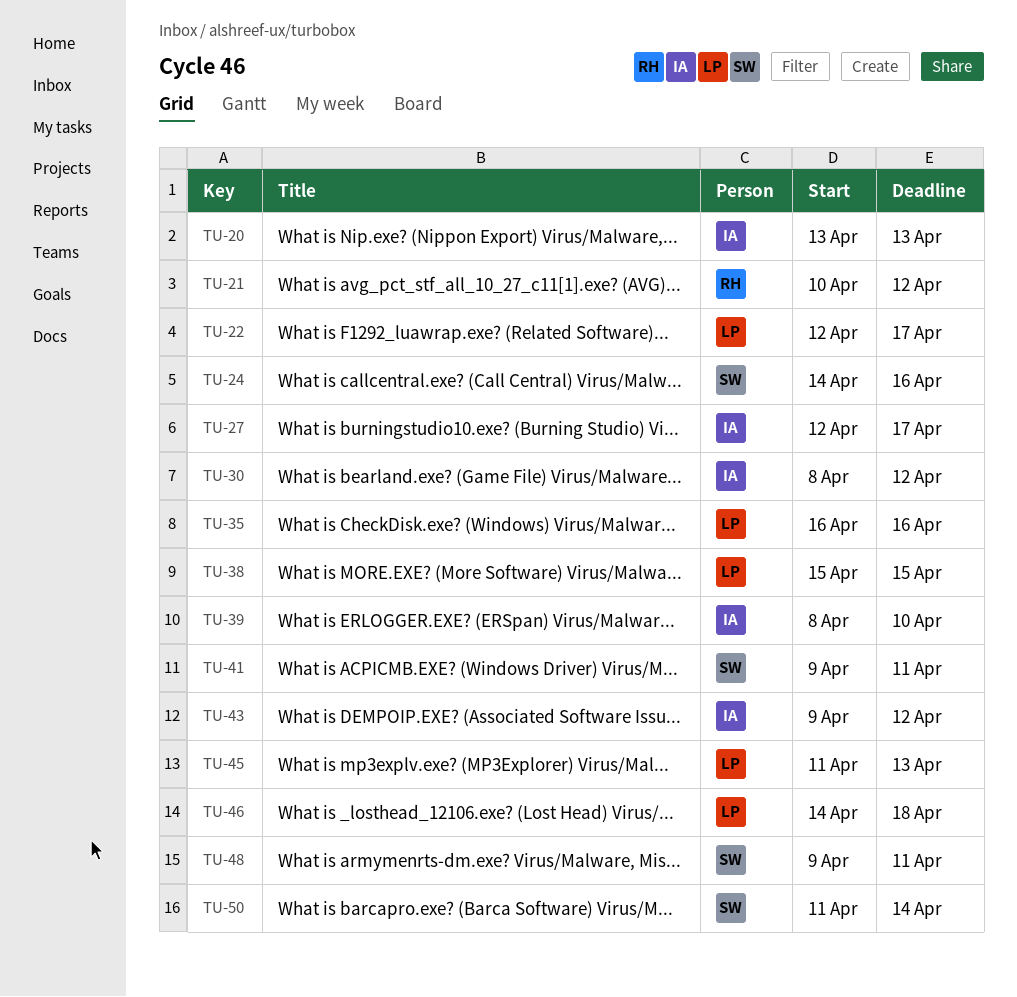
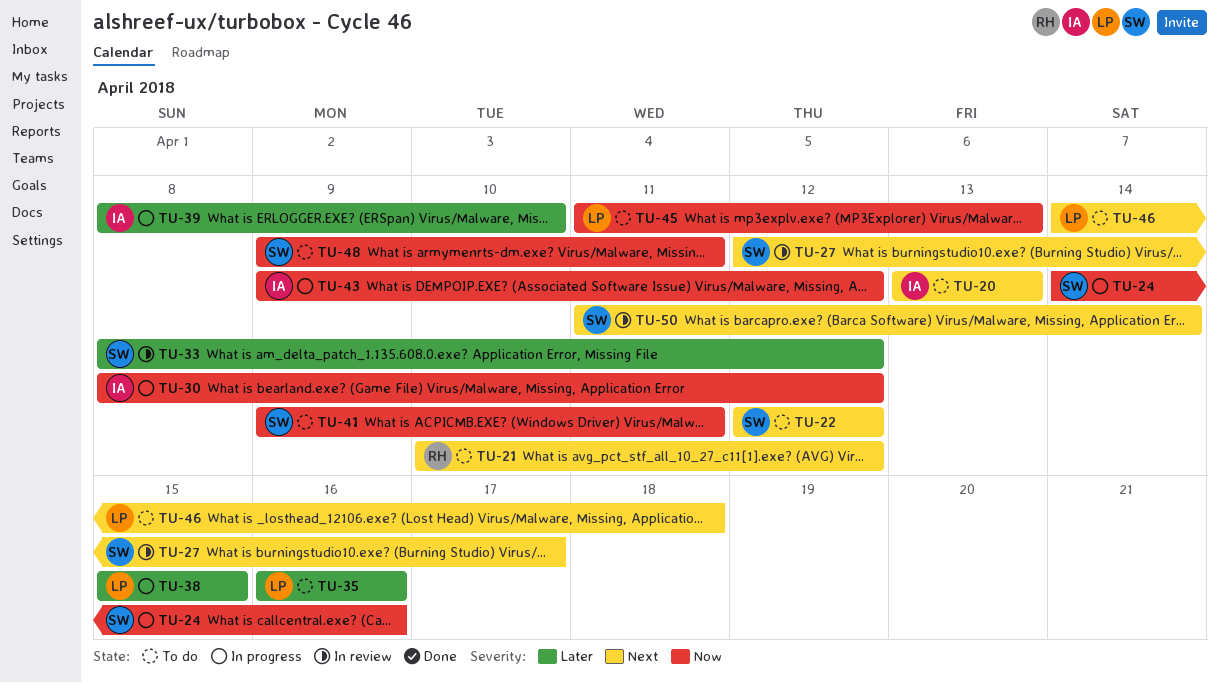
TU-22, owner: LP -> SW
TU-22, due: Apr 17 -> Apr 12
TU-27, owner: IA -> SW
TU-33: none -> present

